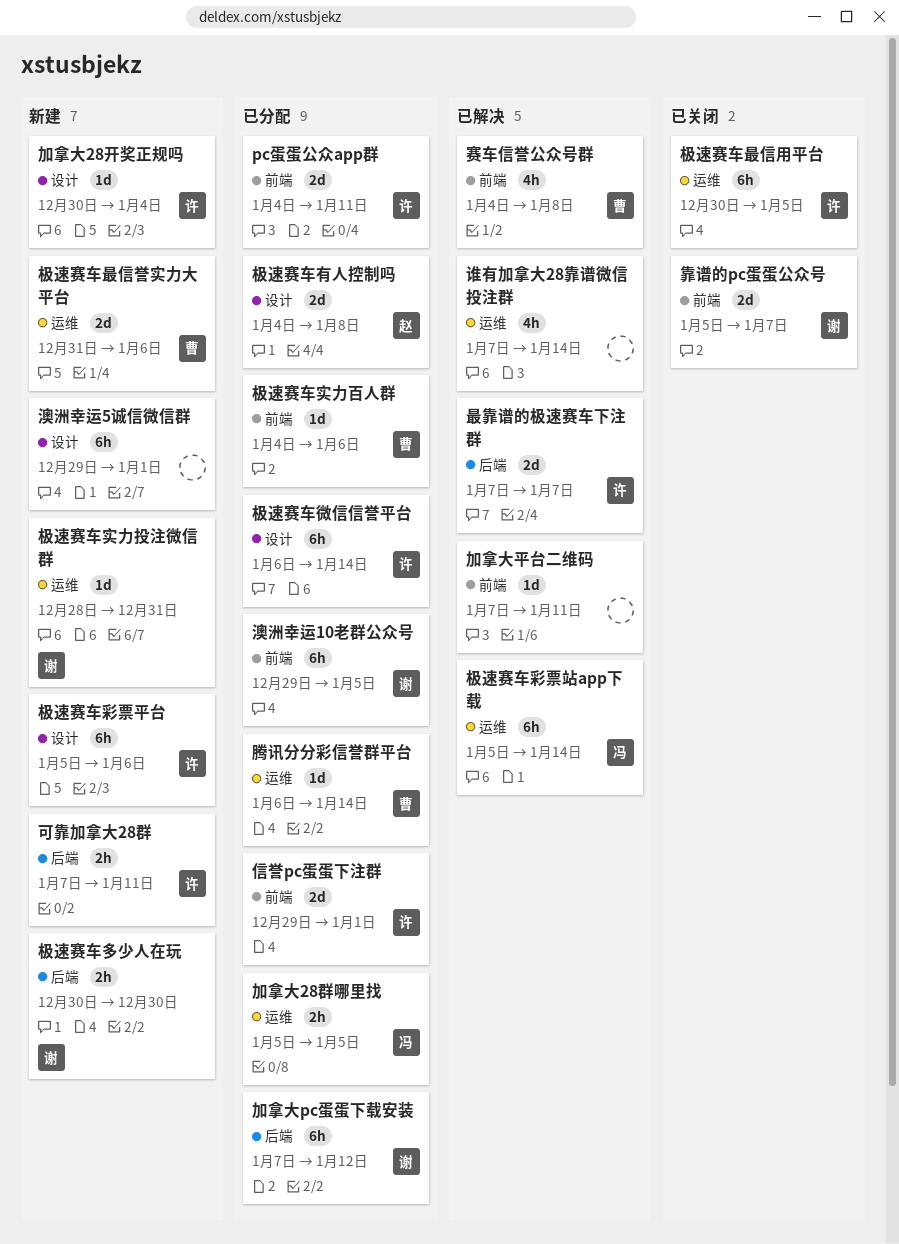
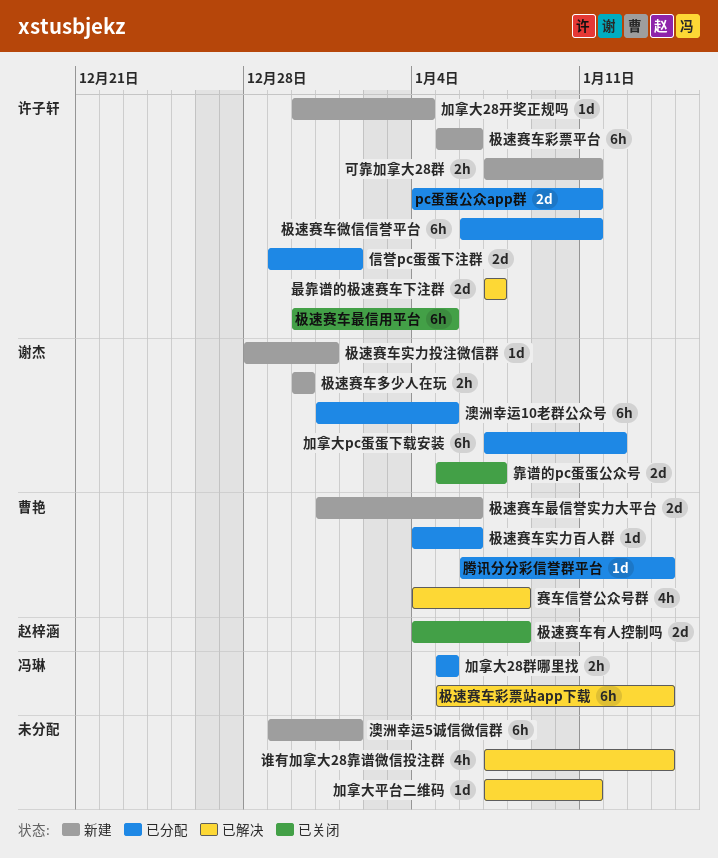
极速赛车微信信誉平台, due: Jan 14 -> Jan 11
极速赛车有人控制吗, status: 已分配 -> 已关闭
澳洲幸运10老群公众号, start: Dec 29 -> Dec 31

